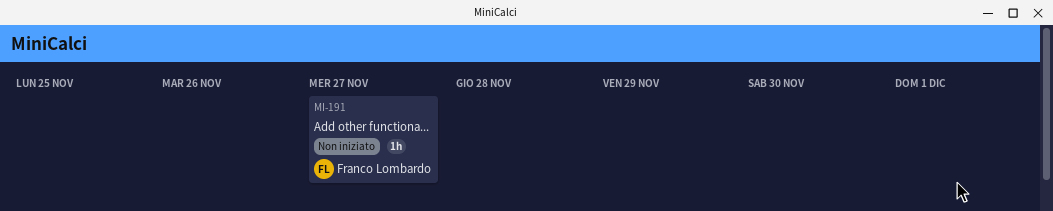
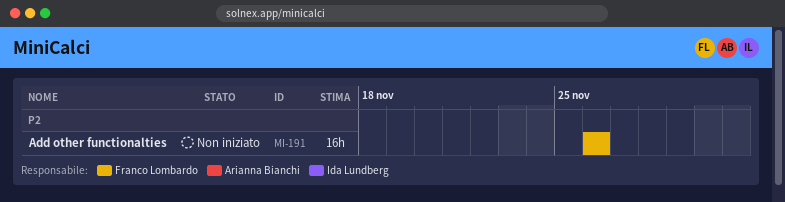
MI-191, estimate: 1h -> 16h
MI-191, due: Nov 27 -> Nov 26

